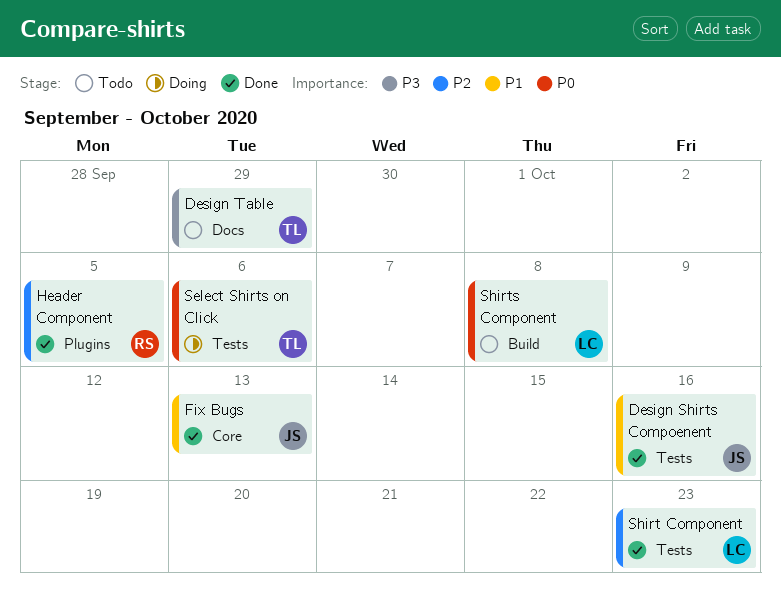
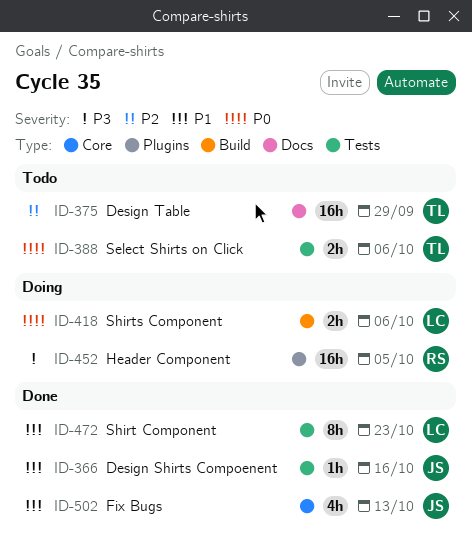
Design Table, priority: P3 -> P2
Header Component, status: Done -> Doing
Header Component, priority: P2 -> P3
Select Shirts on Click, status: Doing -> Todo
Shirt Component, priority: P2 -> P1
Shirts Component, status: Todo -> Doing
Shirts Component, due: Oct 8 -> Oct 6

